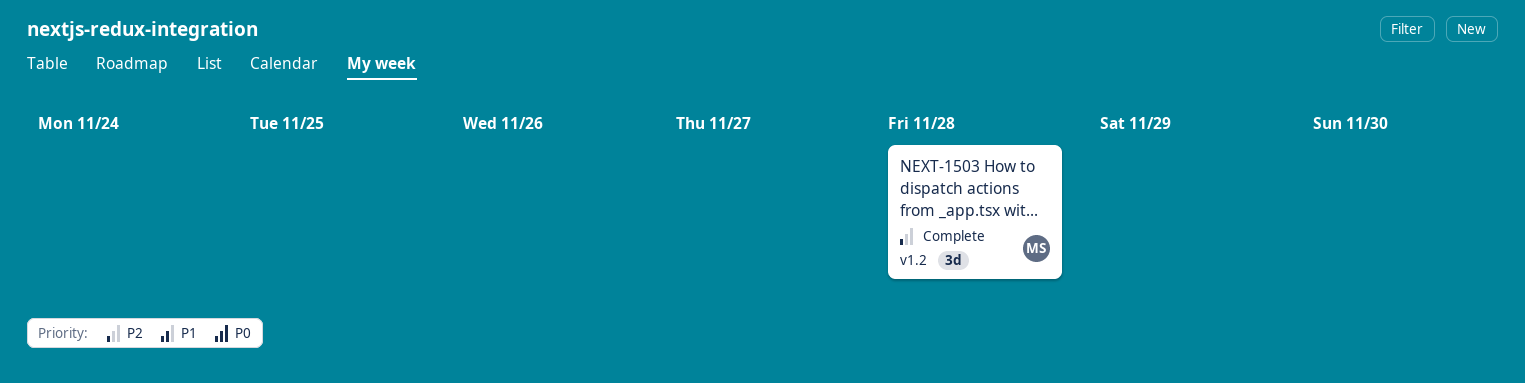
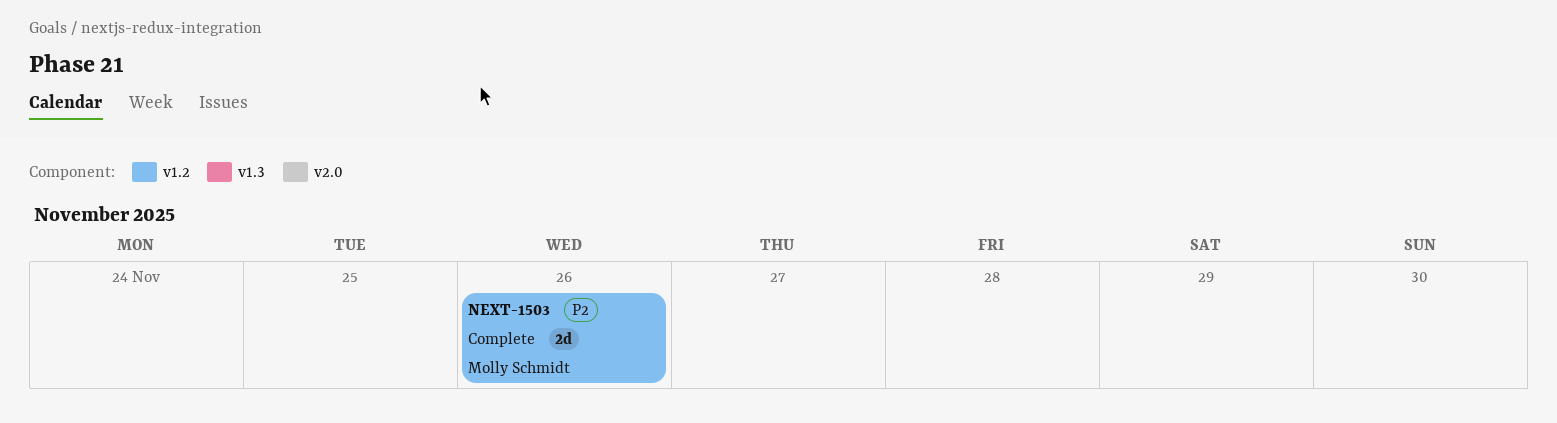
NEXT-1503, estimate: 3d -> 2d
NEXT-1503, due: Nov 28 -> Nov 26

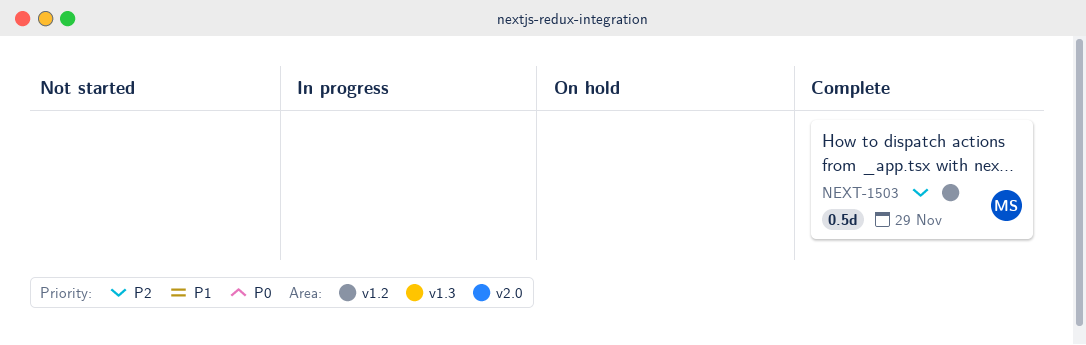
NEXT-1503, estimate: 2d -> 0.5d
NEXT-1503, due: Nov 26 -> Nov 29

